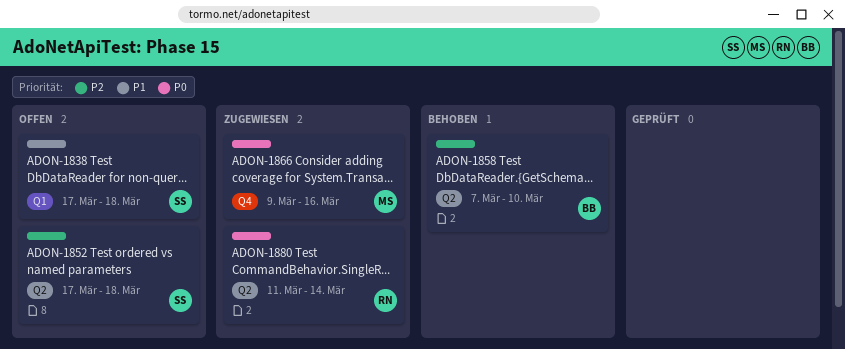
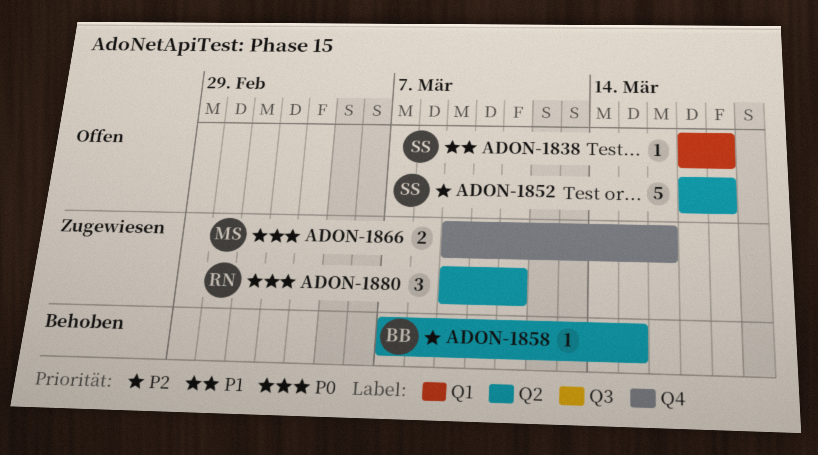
ADON-1858, due: Mar 10 -> Mar 15
ADON-1880, start: Mar 11 -> Mar 9
ADON-1880, due: Mar 14 -> Mar 11

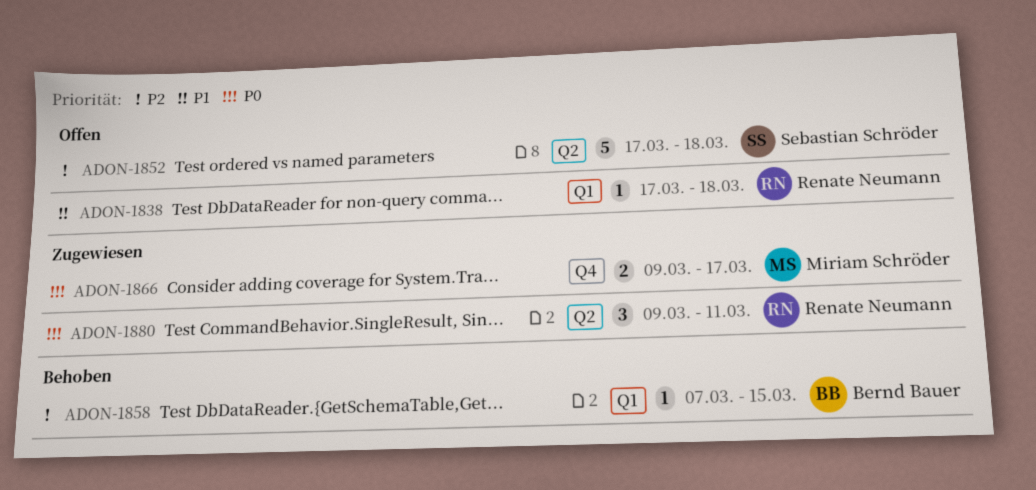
ADON-1838, owner: Sebastian Schröder -> Renate Neumann
ADON-1858, label: Q2 -> Q1
ADON-1866, due: Mar 16 -> Mar 17

